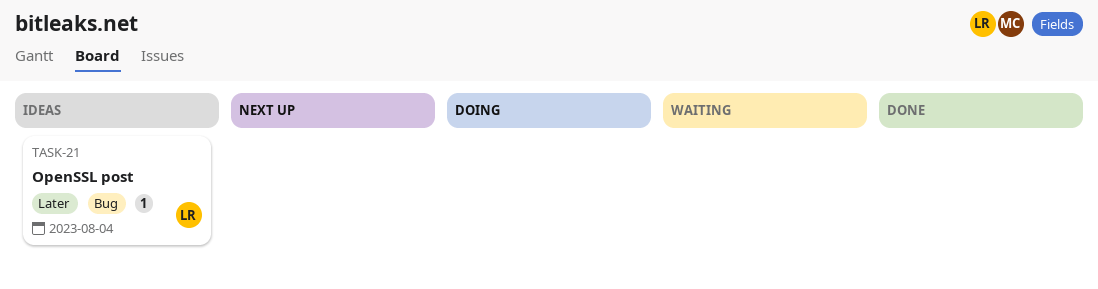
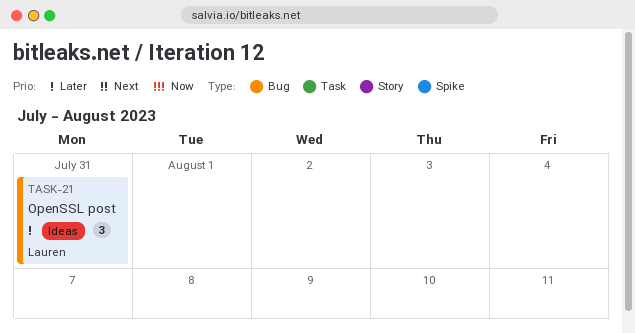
TASK-21, estimate: 1 -> 3
TASK-21, due: Aug 4 -> Jul 31

